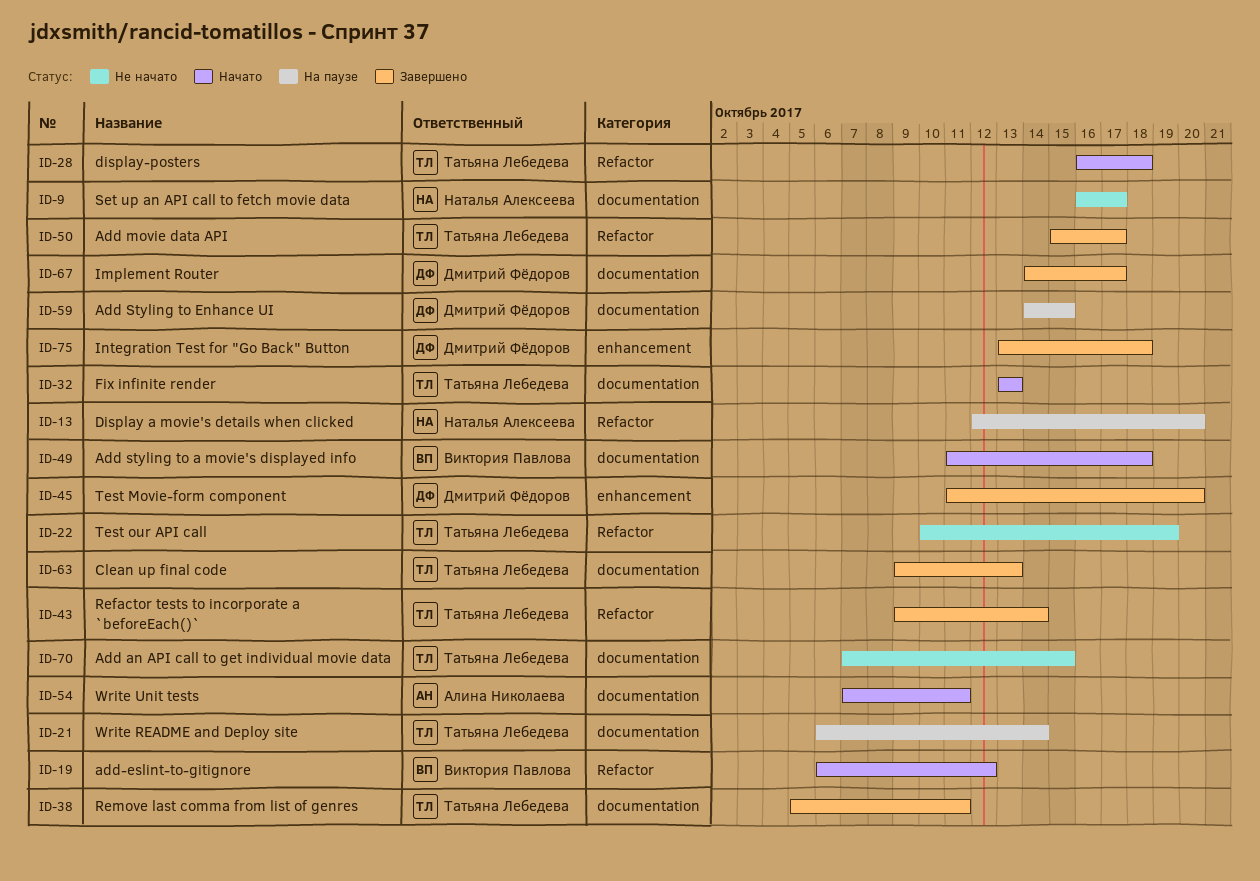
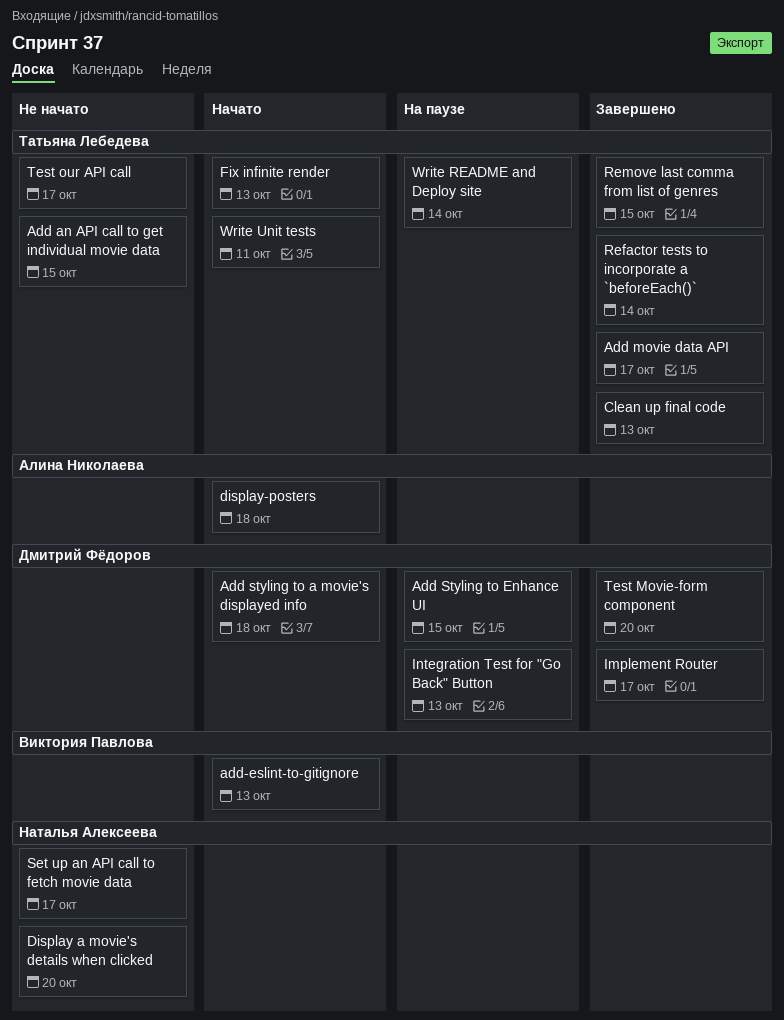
Add styling to a movie's displayed info, owner: Виктория Павлова -> Дмитрий Фёдоров
add-eslint-to-gitignore, due: Oct 12 -> Oct 13
Display a movie's details when clicked, status: На паузе -> Не начато
display-posters, owner: Татьяна Лебедева -> Алина Николаева
Integration Test for "Go Back" Button, status: Завершено -> На паузе
Integration Test for "Go Back" Button, due: Oct 18 -> Oct 13
Remove last comma from list of genres, due: Oct 11 -> Oct 15
Test our API call, due: Oct 19 -> Oct 17
Write Unit tests, owner: Алина Николаева -> Татьяна Лебедева

